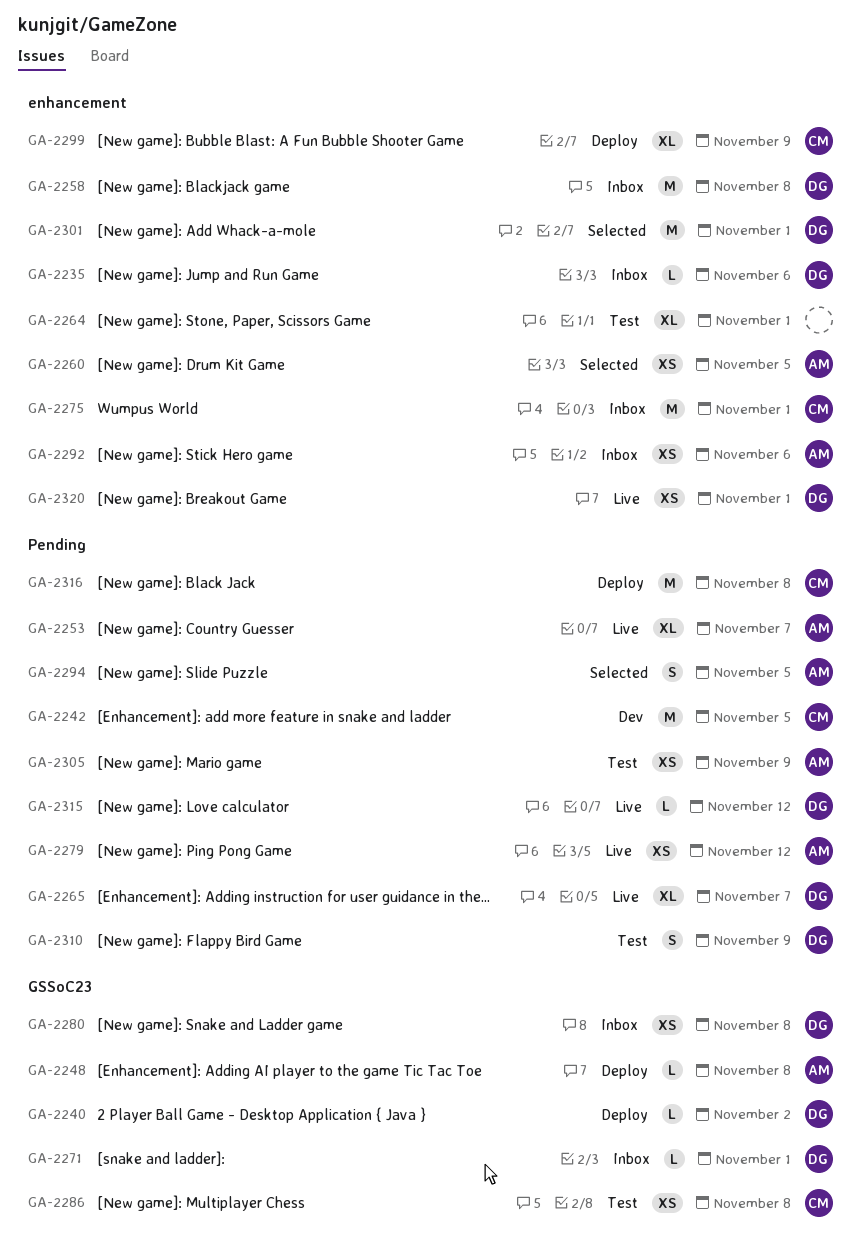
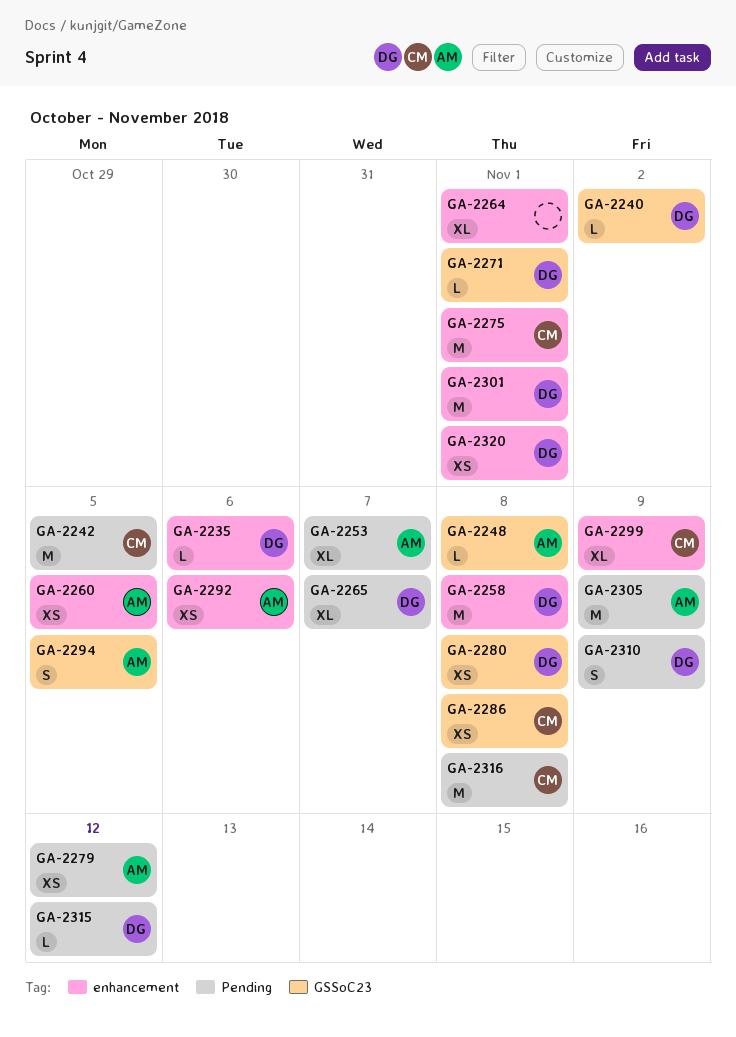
GA-2294, label: Pending -> GSSoC23
GA-2305, estimate: XS -> M

